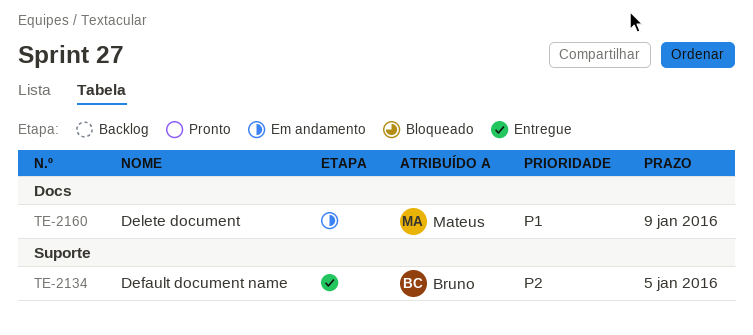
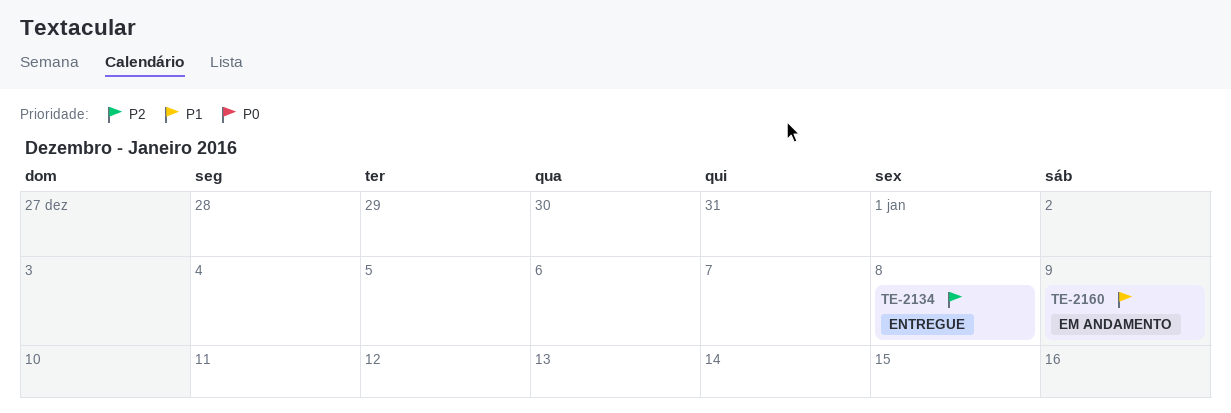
TE-2134, due: Jan 5 -> Jan 8

